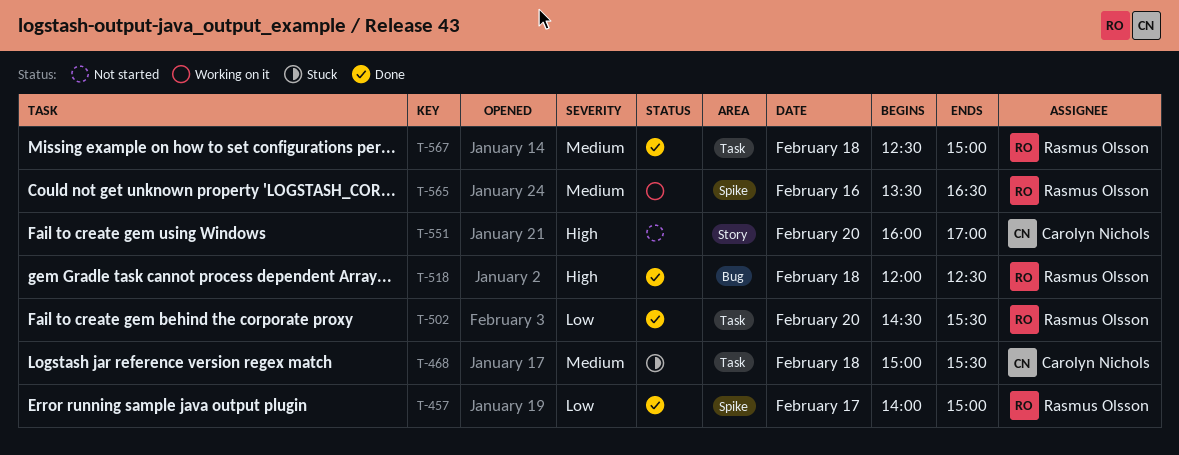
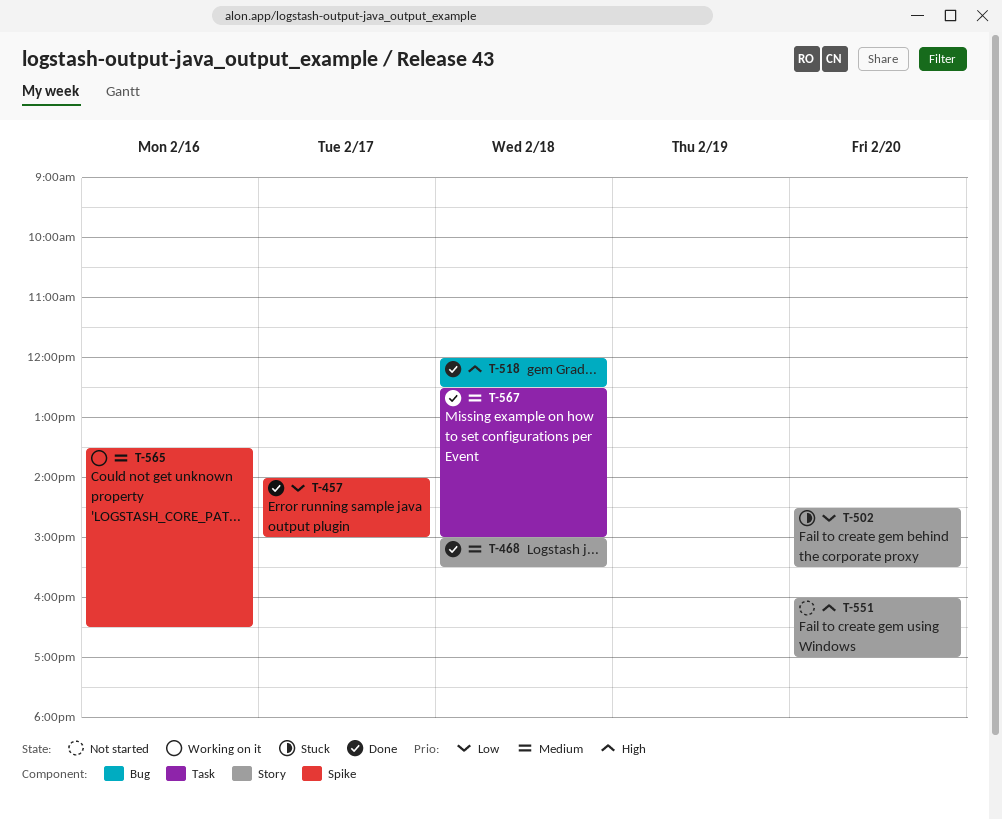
T-468, status: Stuck -> Done
T-468, label: Task -> Story
T-502, status: Done -> Stuck
T-502, label: Task -> Story

